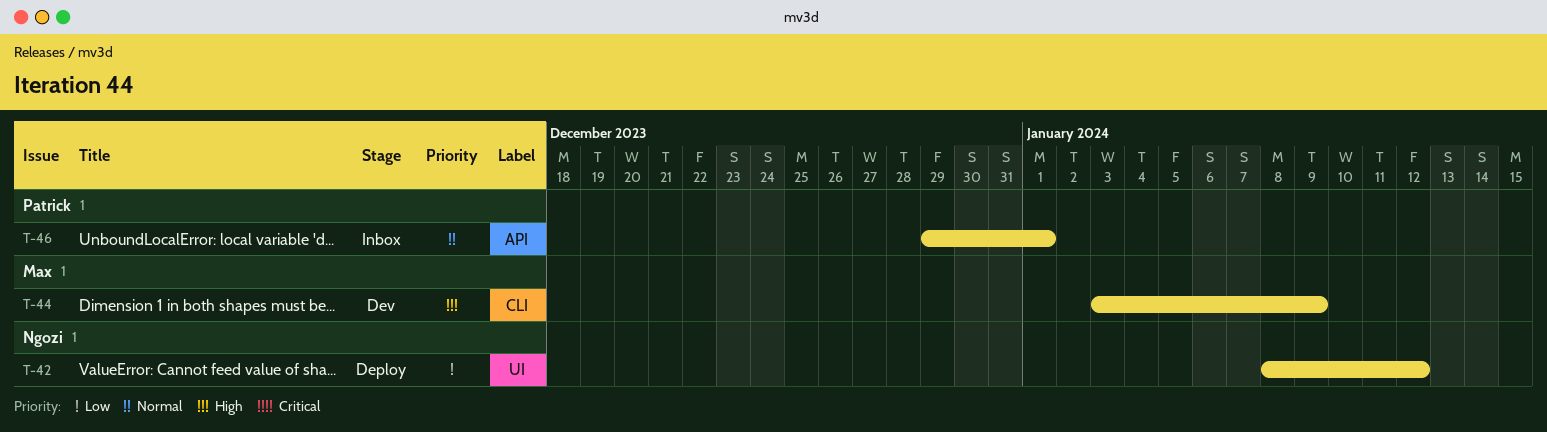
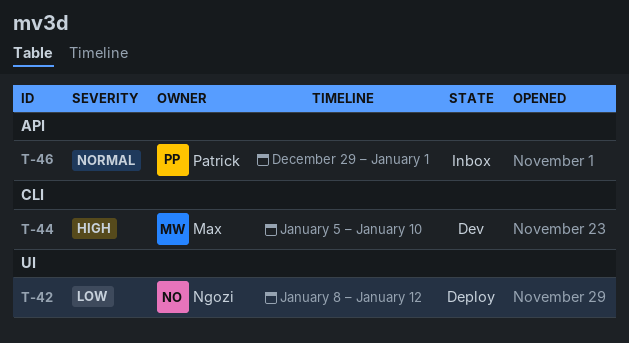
T-44, start: Jan 3 -> Jan 5
T-44, due: Jan 9 -> Jan 10

